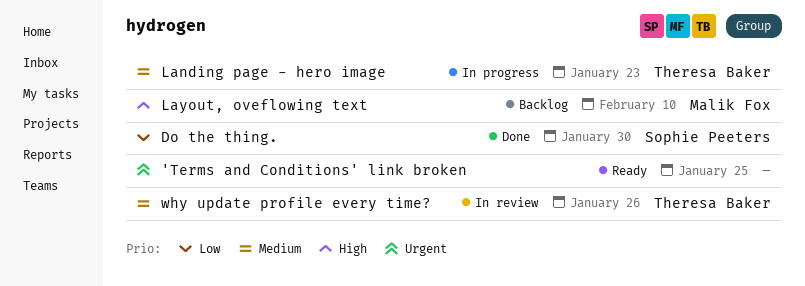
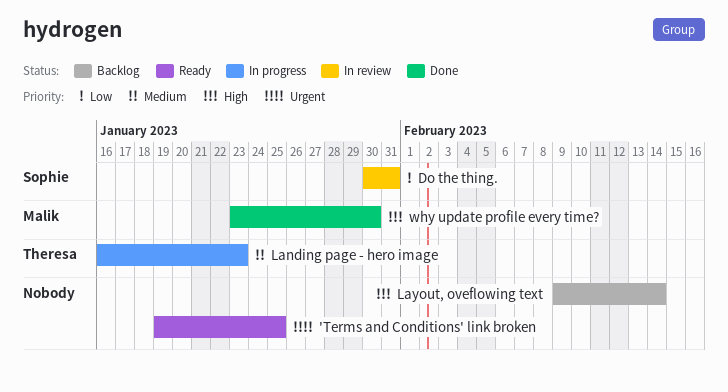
Do the thing., status: Done -> In review
Do the thing., due: Jan 30 -> Jan 31
Layout, oveflowing text, owner: Malik Fox -> none
Layout, oveflowing text, due: Feb 10 -> Feb 14
why update profile every time?, status: In review -> Done
why update profile every time?, owner: Theresa Baker -> Malik Fox
why update profile every time?, priority: Medium -> High
why update profile every time?, due: Jan 26 -> Jan 30

